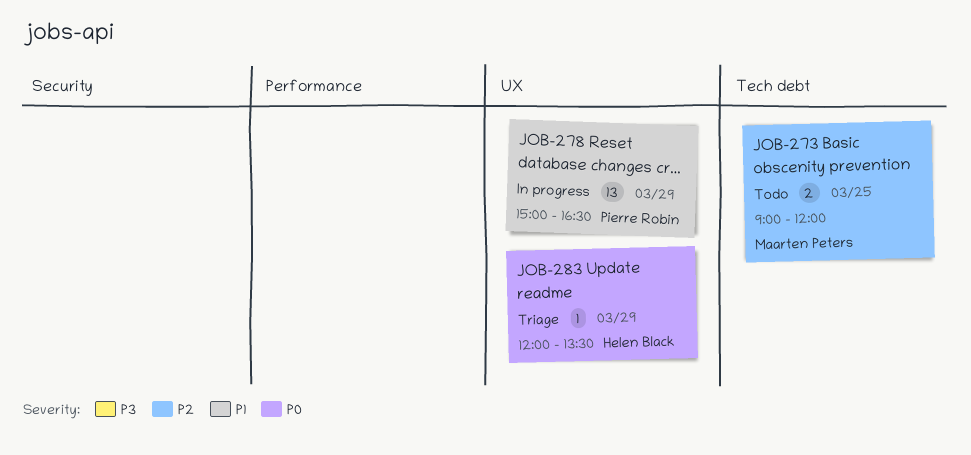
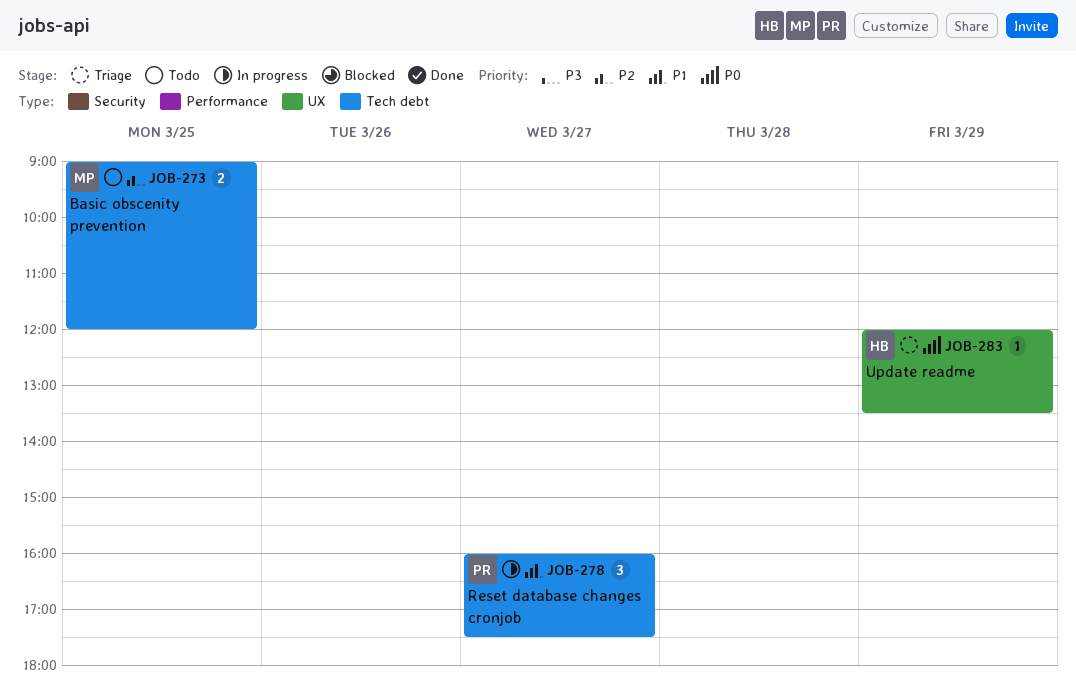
JOB-278, label: UX -> Tech debt
JOB-278, estimate: 13 -> 3
JOB-278, day: Mar 29 -> Mar 27
JOB-278, begins: 15:00 -> 16:00
JOB-278, ends: 16:30 -> 17:30

